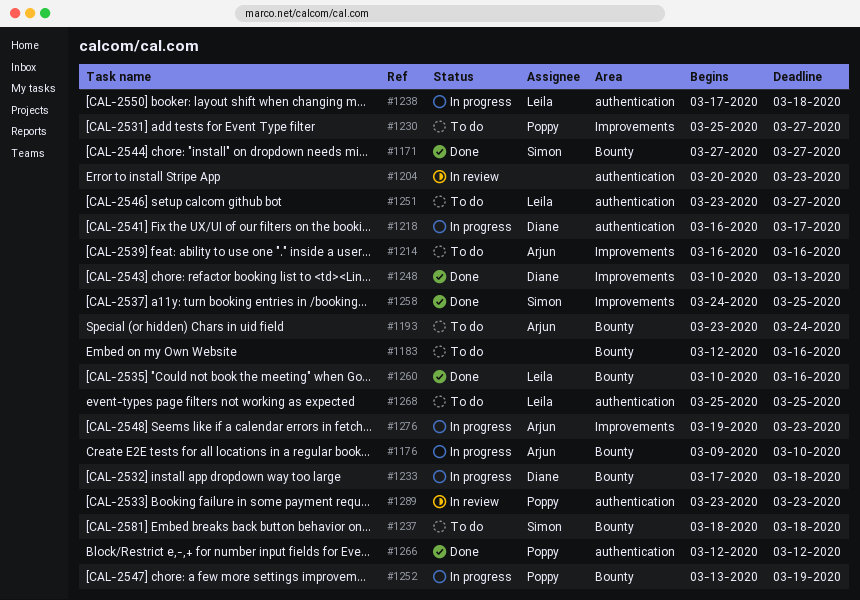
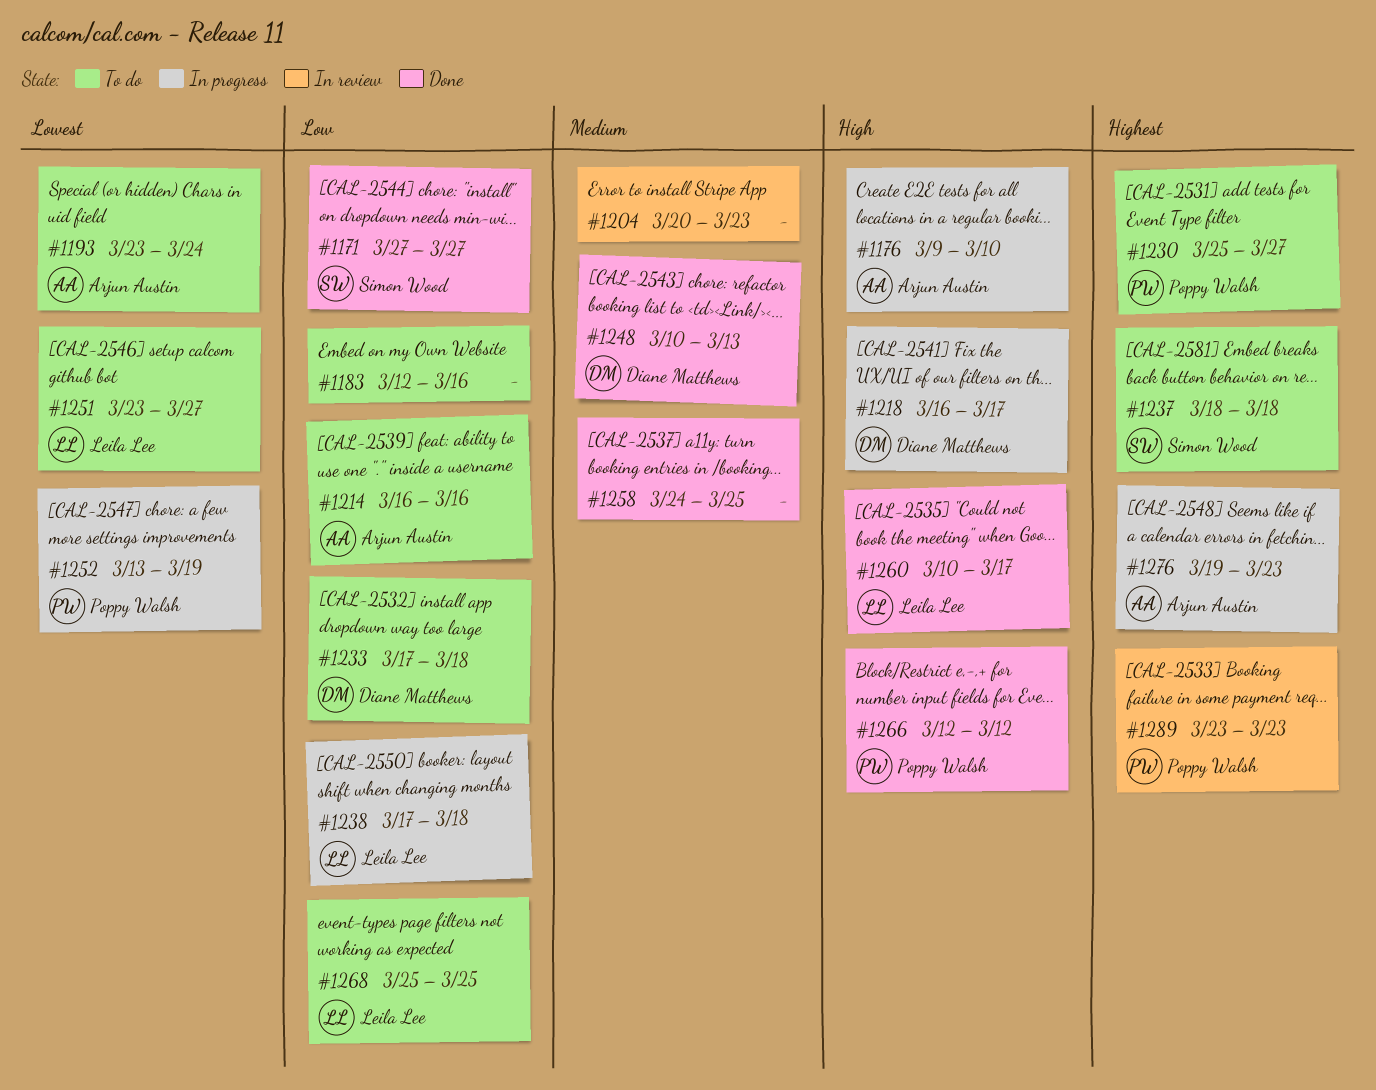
#1233, status: In progress -> To do
#1258, owner: Simon Wood -> none
#1260, due: Mar 16 -> Mar 17

